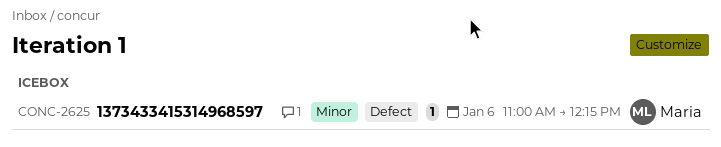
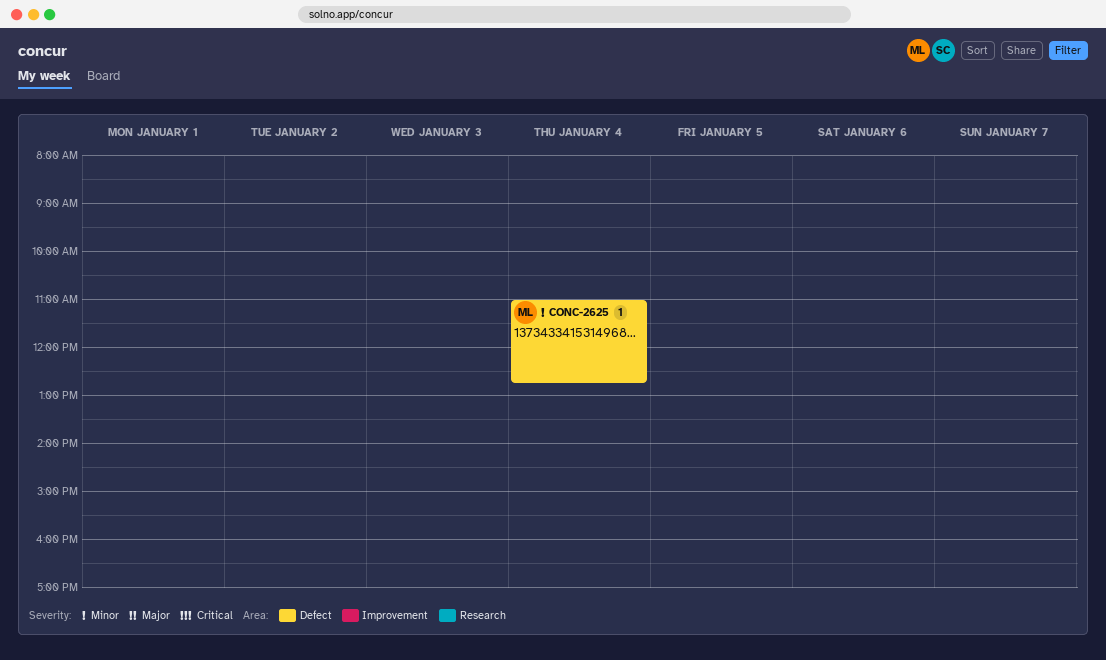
CONC-2625, day: Jan 6 -> Jan 4
CONC-2625, ends: 12:15 -> 12:45

